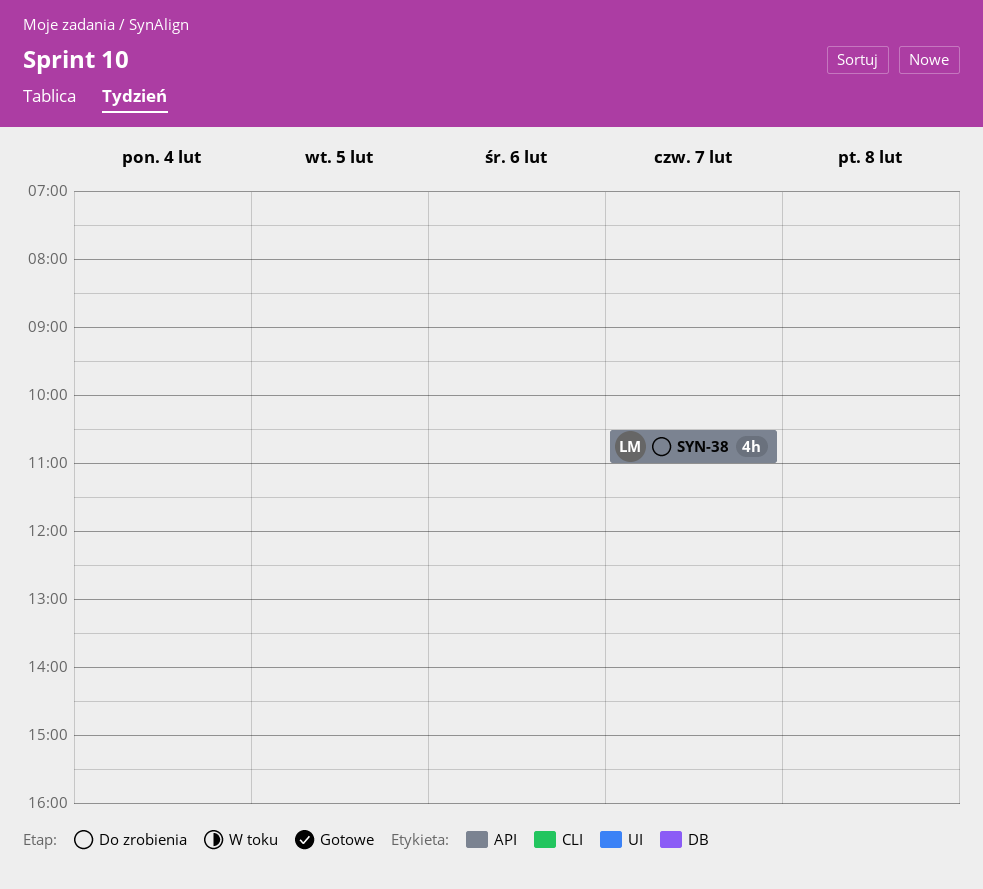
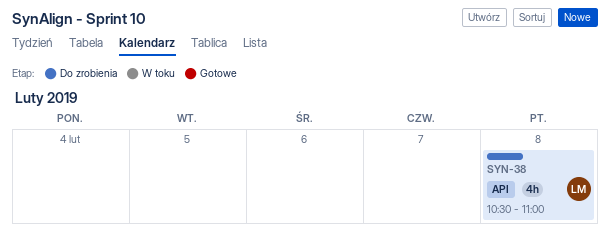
SYN-38, day: Feb 7 -> Feb 8

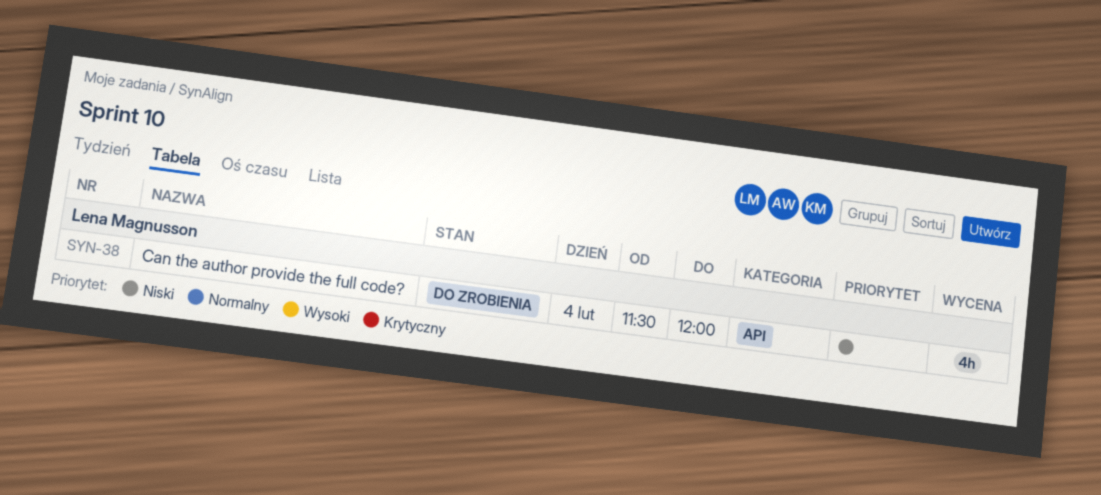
SYN-38, day: Feb 8 -> Feb 4
SYN-38, begins: 10:30 -> 11:30
SYN-38, ends: 11:00 -> 12:00

